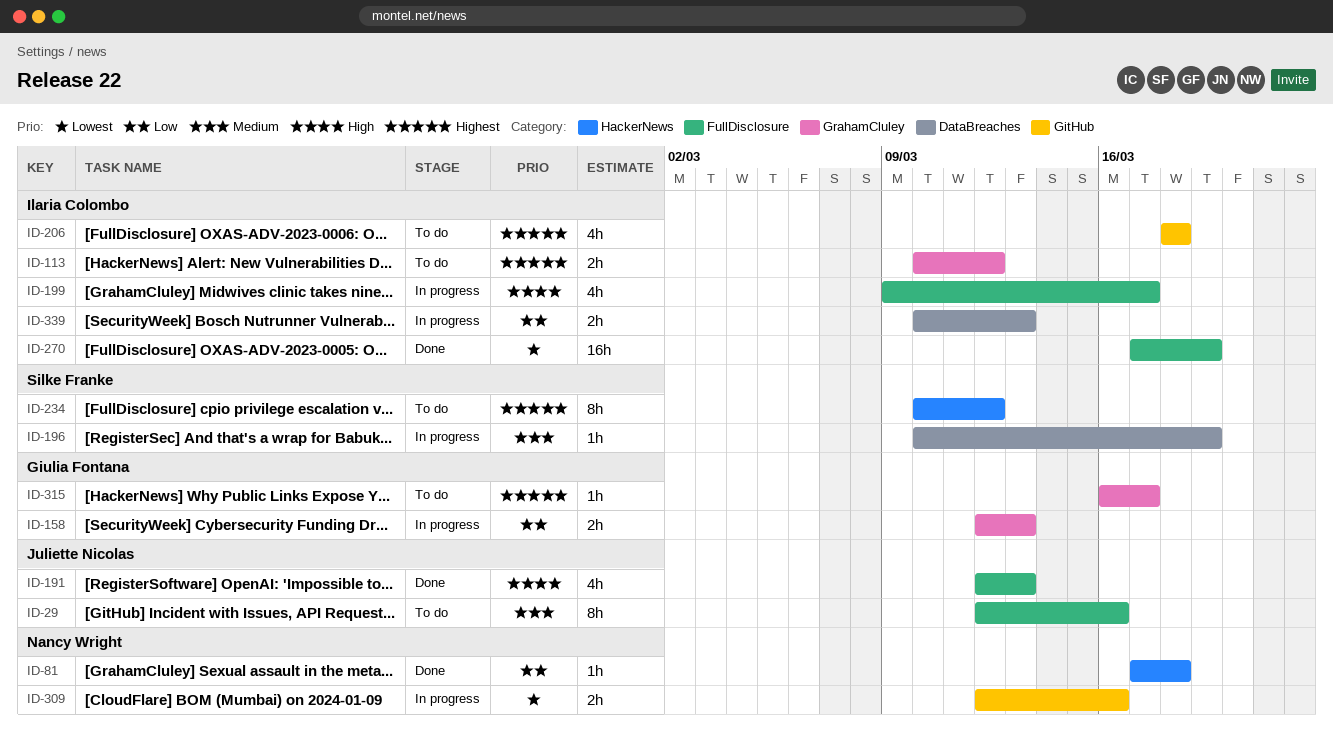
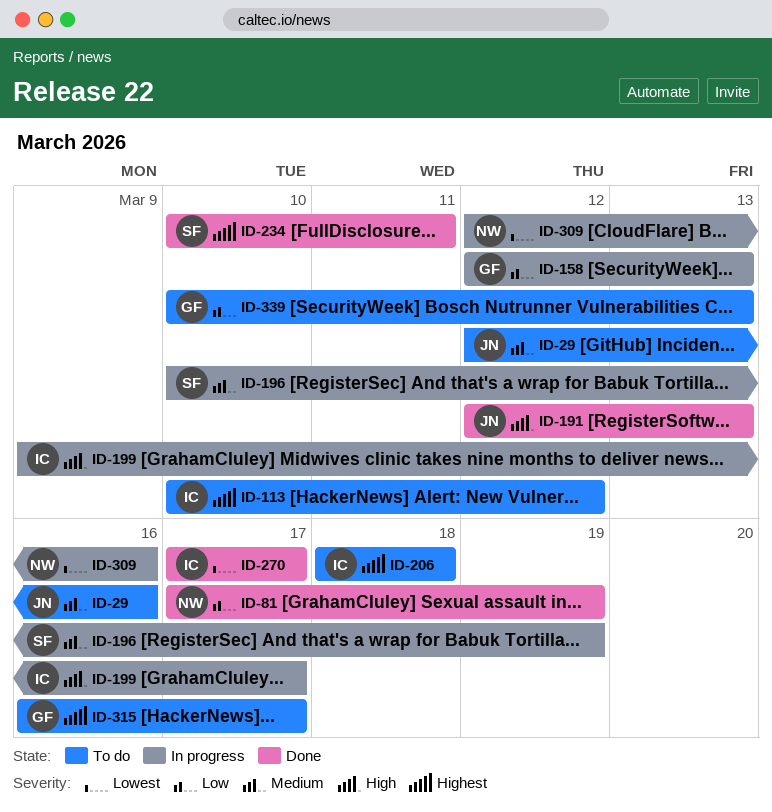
ID-81, due: Mar 18 -> Mar 19
ID-234, status: To do -> Done
ID-234, due: Mar 12 -> Mar 11
ID-270, due: Mar 19 -> Mar 17
ID-339, status: In progress -> To do
ID-339, owner: Ilaria Colombo -> Giulia Fontana

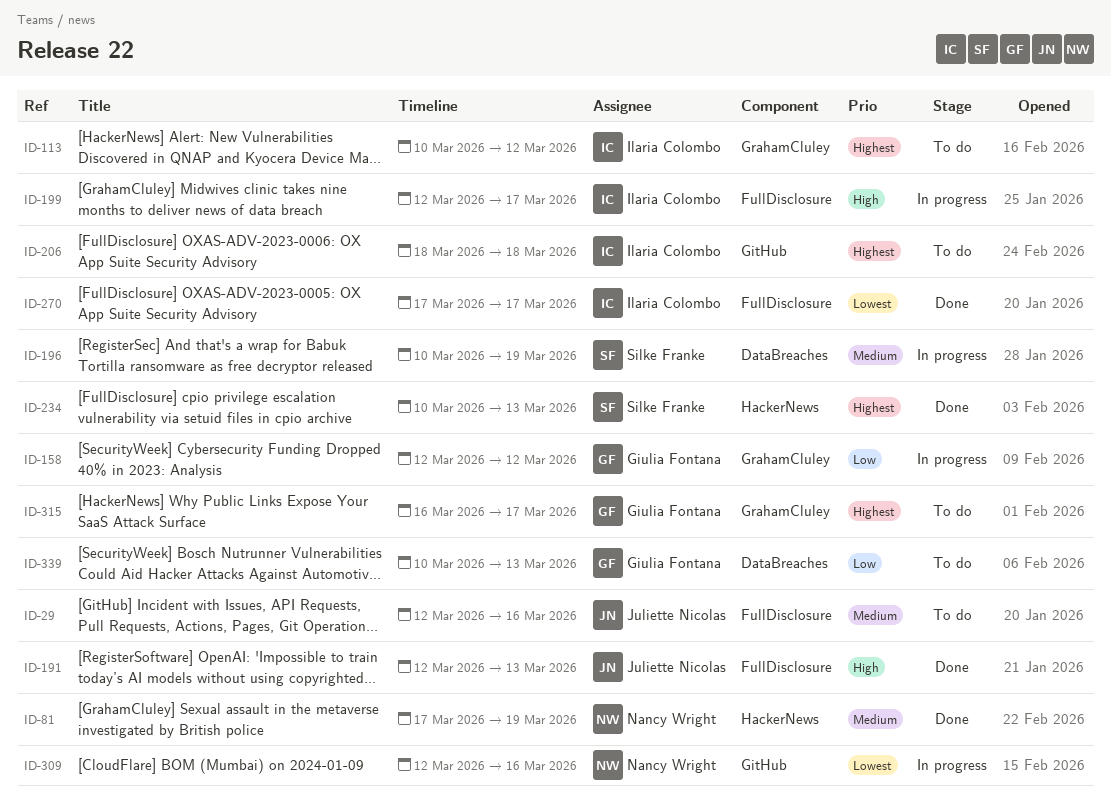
ID-81, priority: Low -> Medium
ID-158, due: Mar 13 -> Mar 12
ID-199, start: Mar 9 -> Mar 12
ID-234, due: Mar 11 -> Mar 13

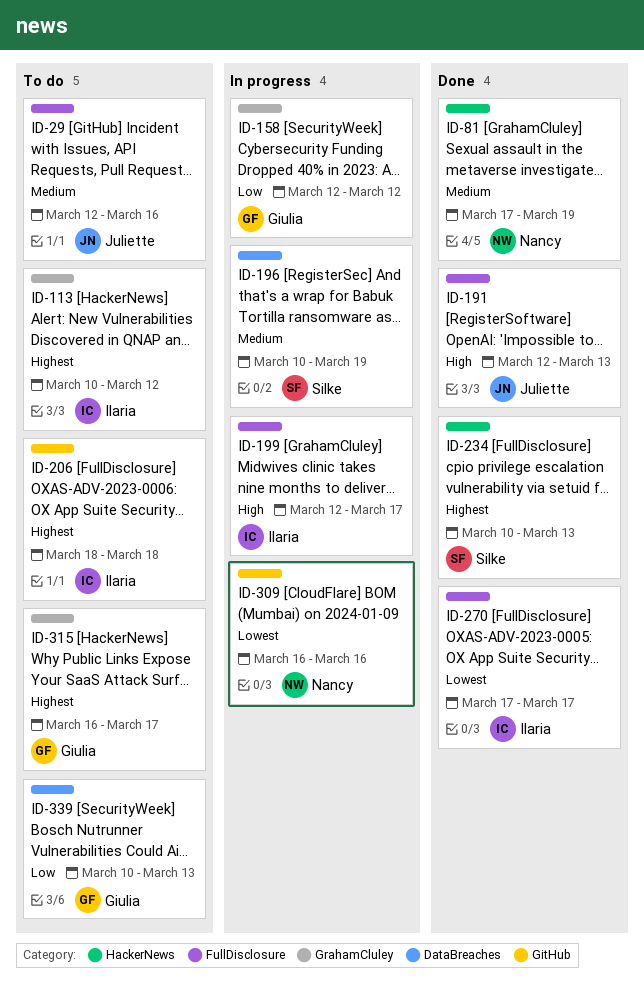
ID-309, start: Mar 12 -> Mar 16

